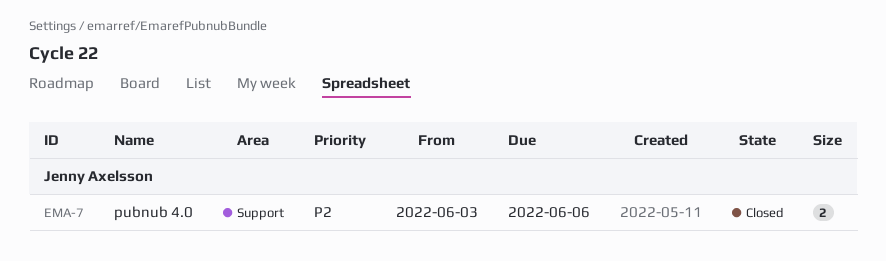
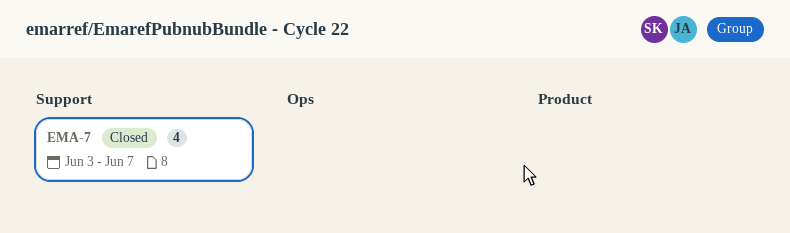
EMA-7, estimate: 2 -> 4
EMA-7, due: Jun 6 -> Jun 7

